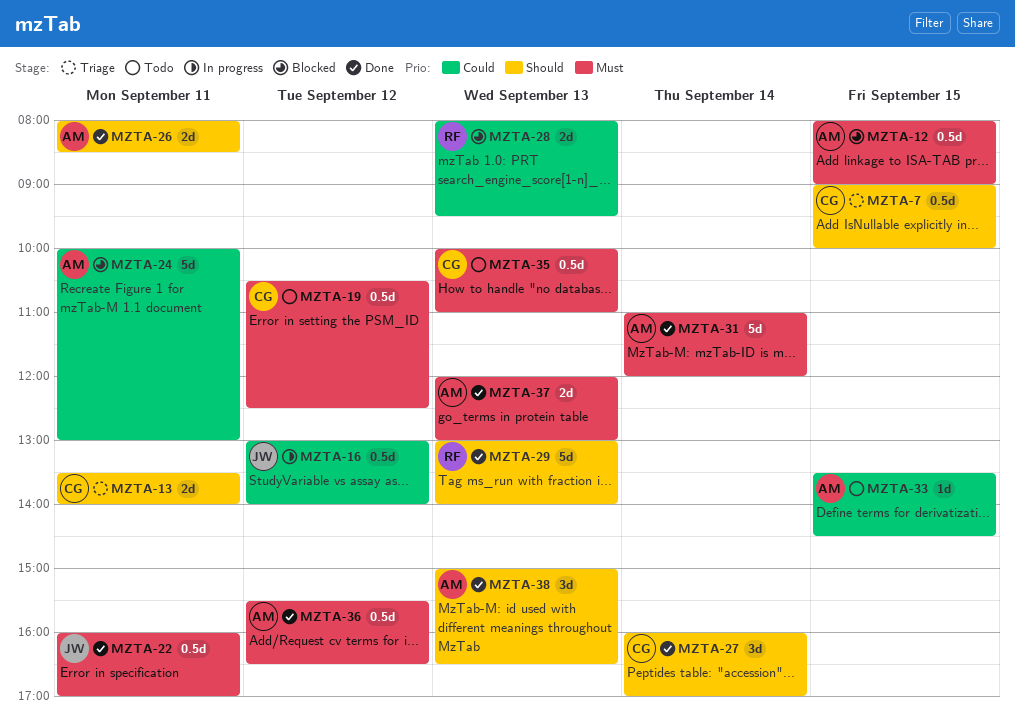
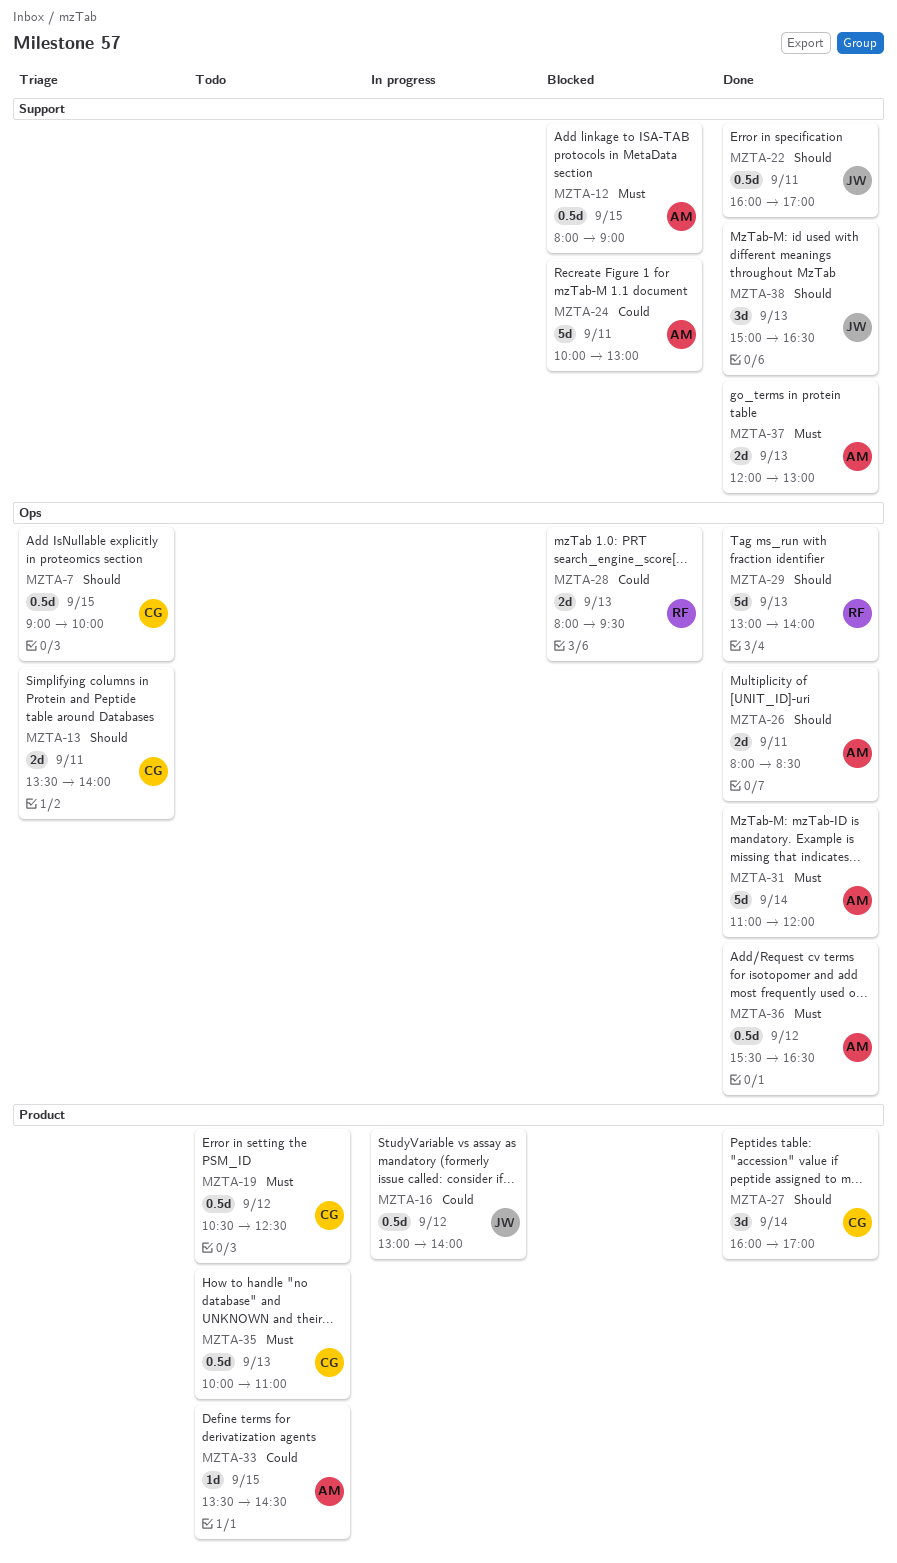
MZTA-22, priority: Must -> Should
MZTA-38, owner: AM -> JW

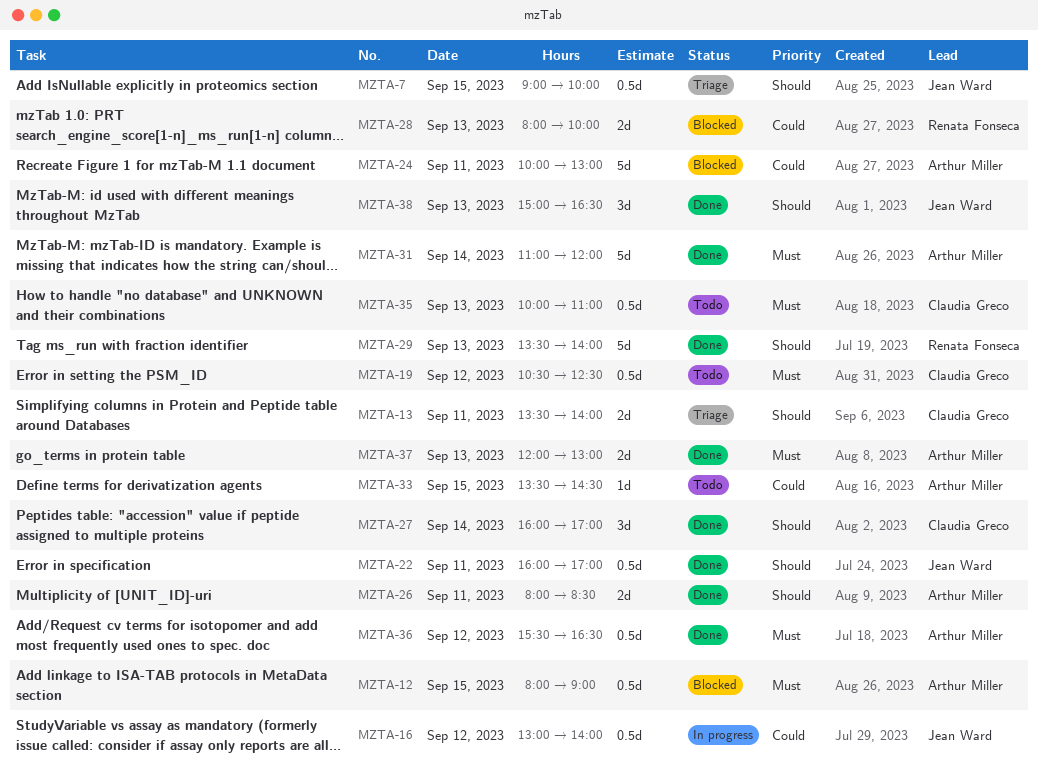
MZTA-7, owner: Claudia Greco -> Jean Ward
MZTA-28, ends: 09:30 -> 10:00
MZTA-29, begins: 13:00 -> 13:30

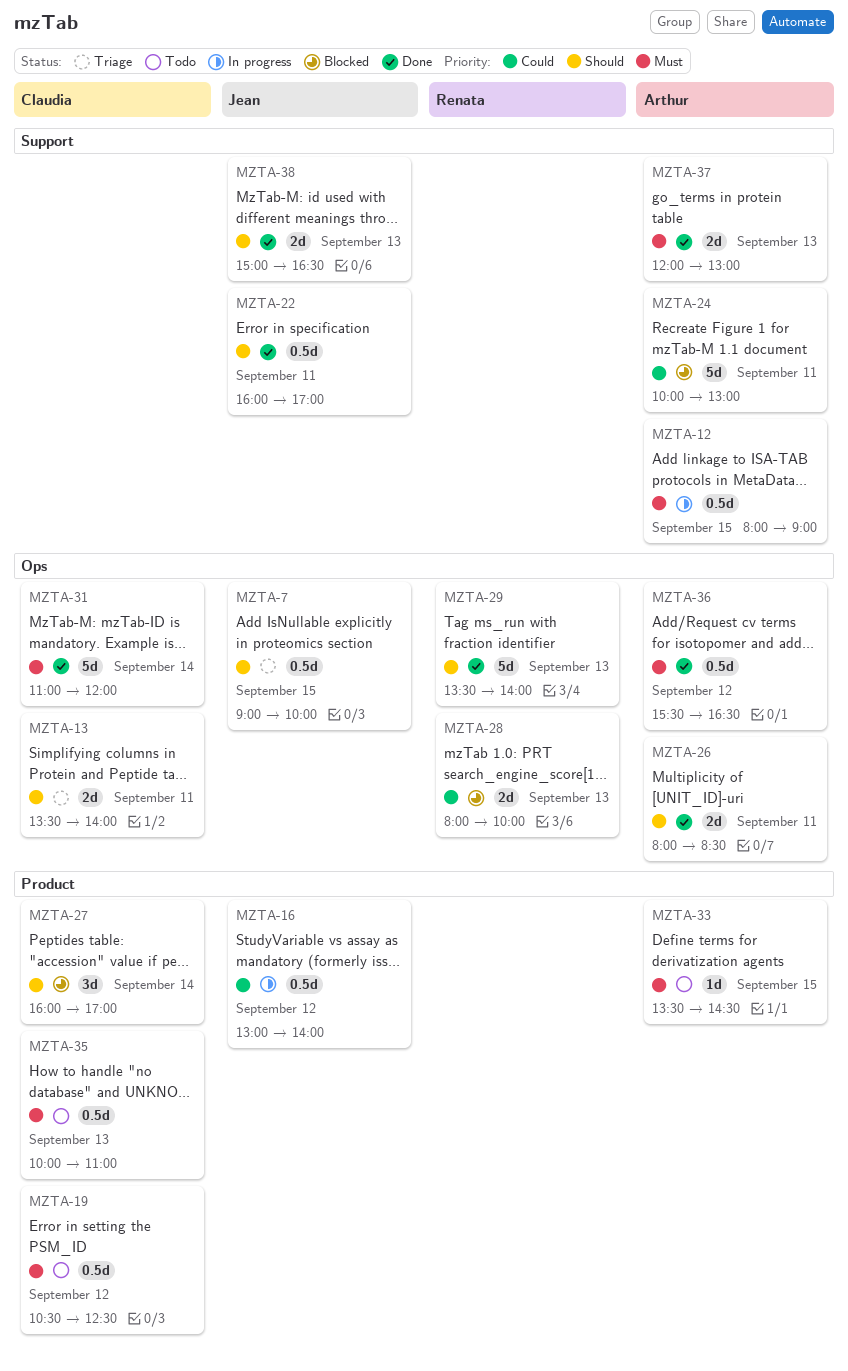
MZTA-12, status: Blocked -> In progress
MZTA-27, status: Done -> Blocked
MZTA-31, owner: Arthur Miller -> Claudia Greco
MZTA-33, priority: Could -> Must
MZTA-38, estimate: 3d -> 2d

